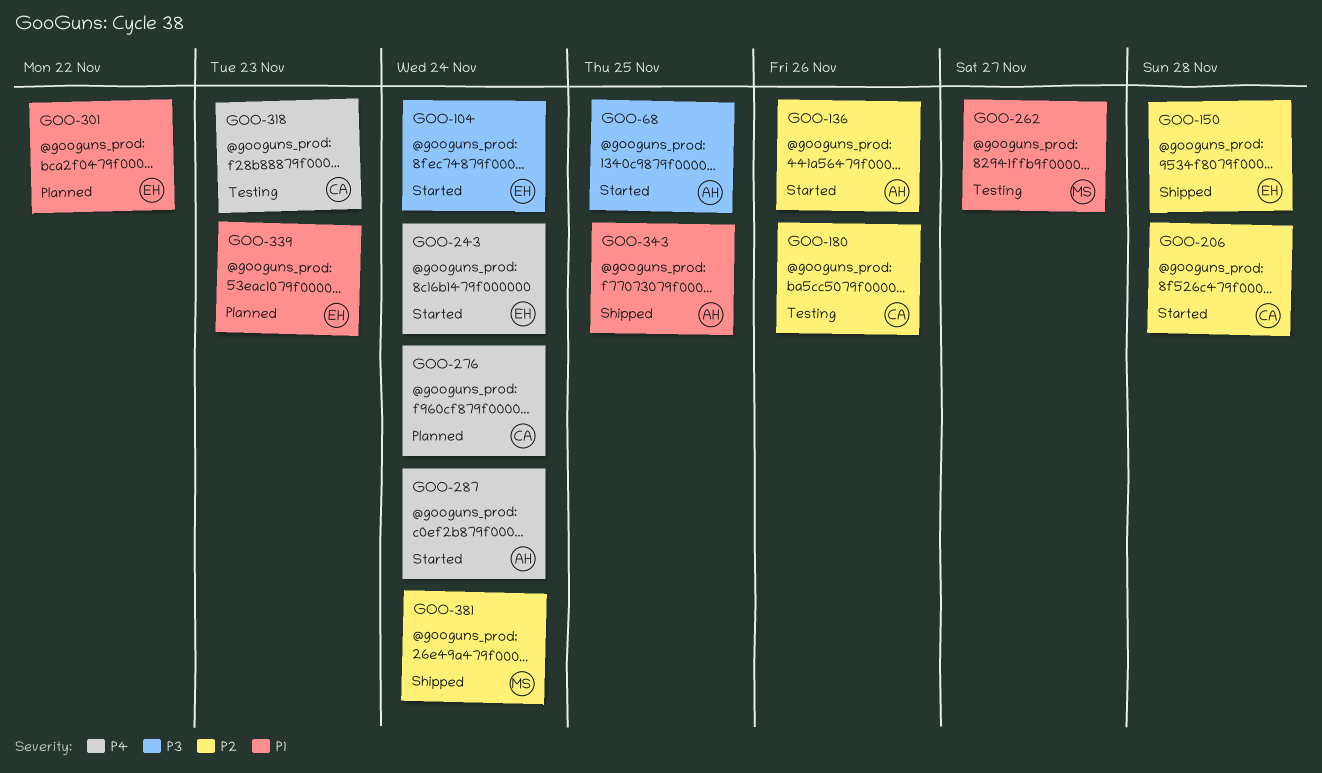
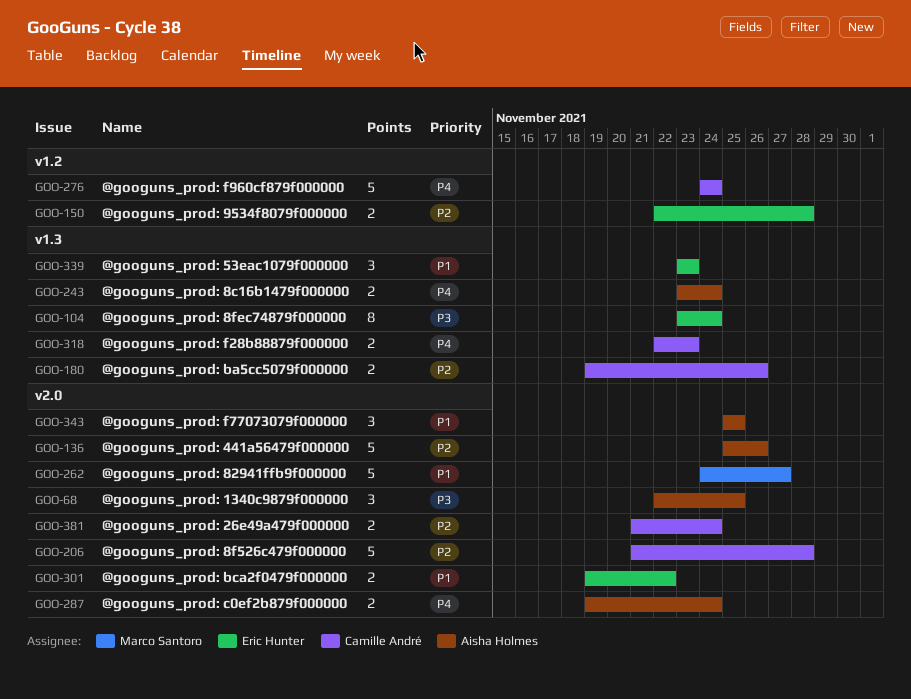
GOO-243, owner: Eric Hunter -> Aisha Holmes
GOO-381, owner: Marco Santoro -> Camille André

